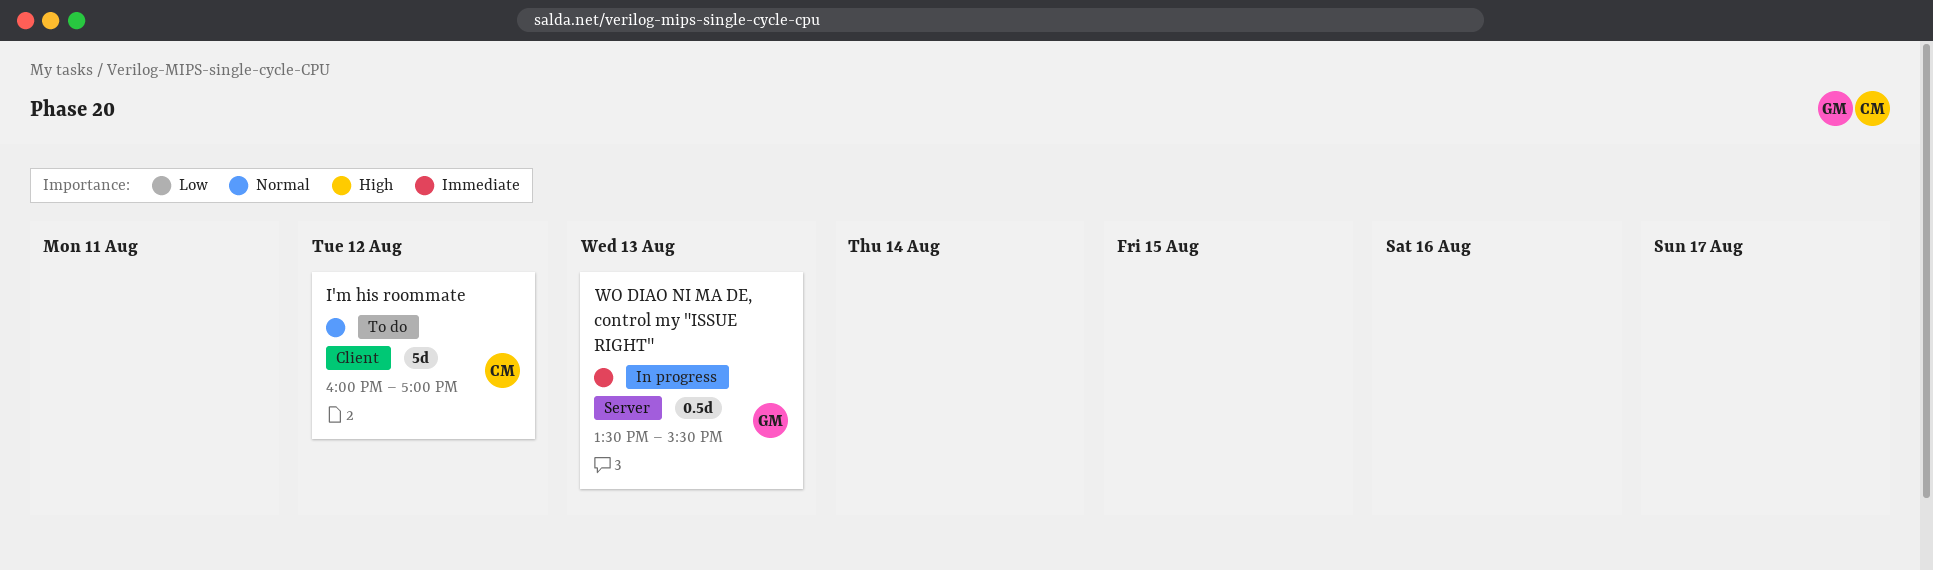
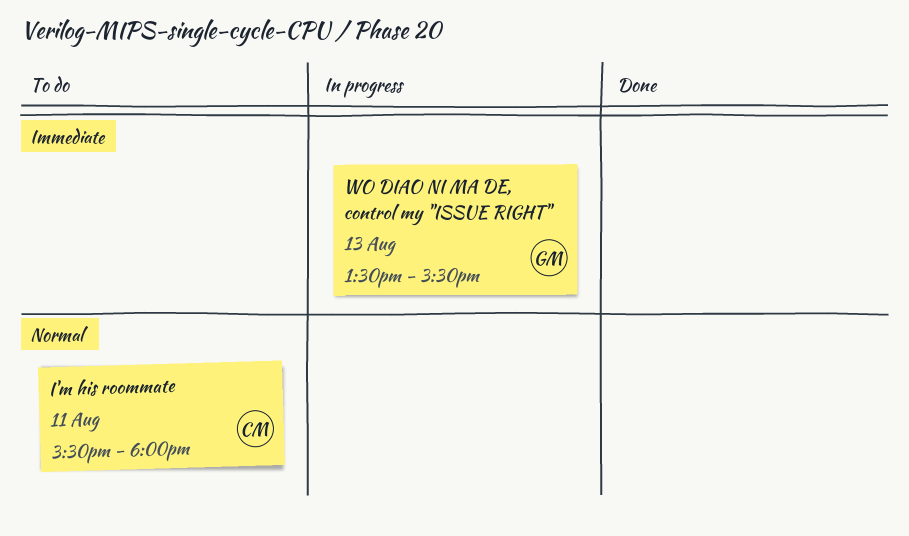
I'm his roommate, day: Aug 12 -> Aug 11
I'm his roommate, begins: 16:00 -> 15:30
I'm his roommate, ends: 17:00 -> 18:00

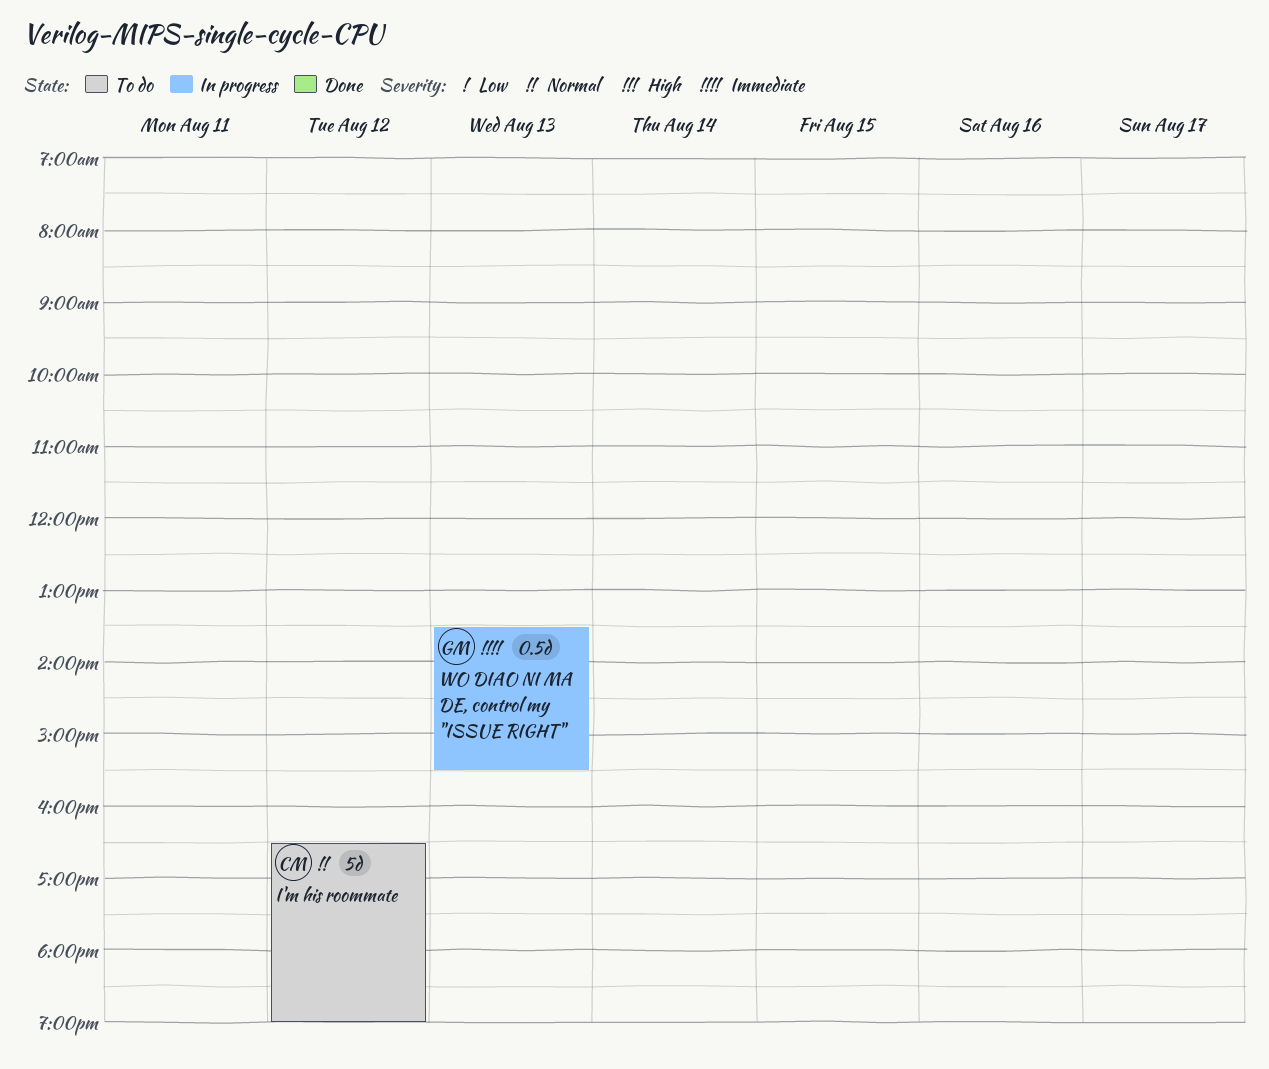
I'm his roommate, day: Aug 11 -> Aug 12
I'm his roommate, begins: 15:30 -> 16:30
I'm his roommate, ends: 18:00 -> 19:00

